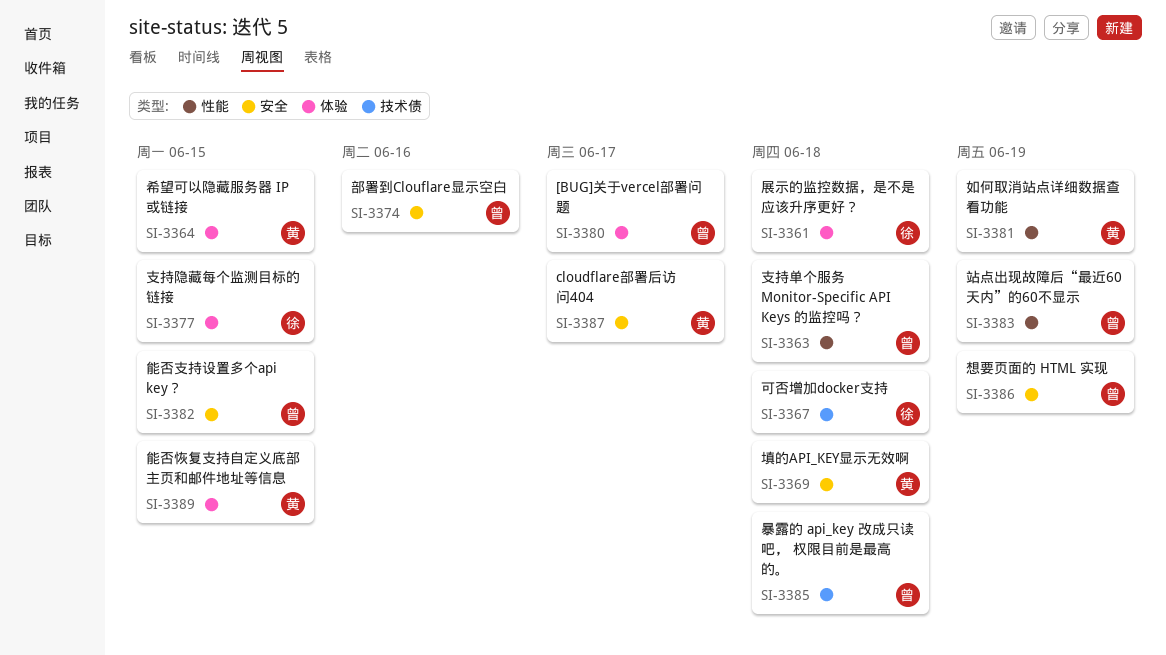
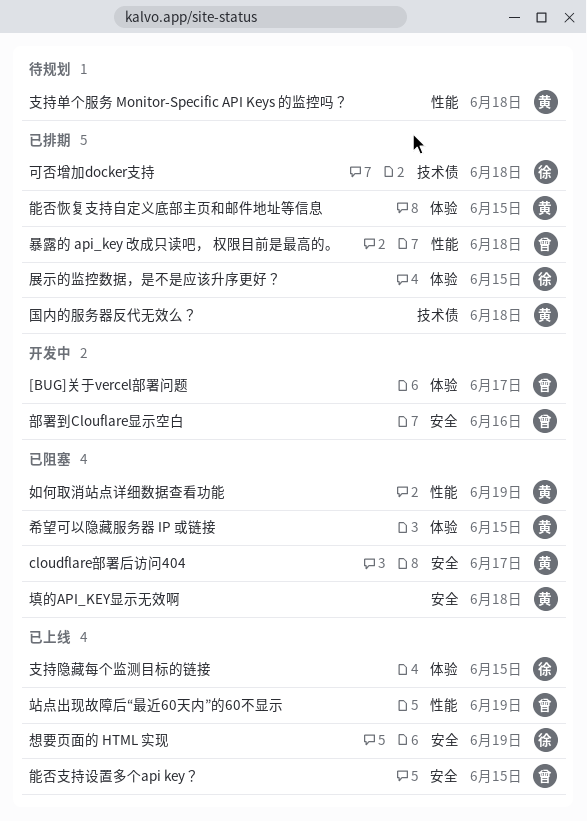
国内的服务器反代无效么？: none -> present
展示的监控数据，是不是应该升序更好？, due: Jun 18 -> Jun 15
想要页面的 HTML 实现, owner: 曾 -> 徐
支持单个服务 Monitor-Specific API Keys 的监控吗？, owner: 曾 -> 黄
暴露的 api_key 改成只读吧， 权限目前是最高的。, label: 技术债 -> 性能

